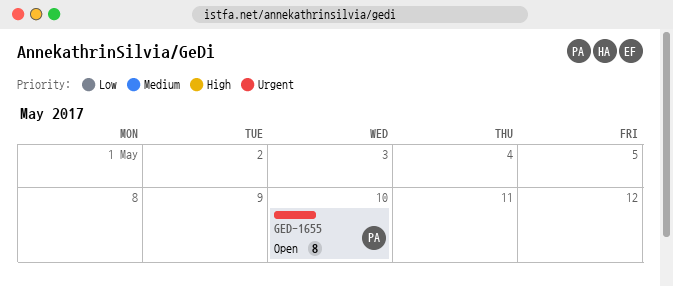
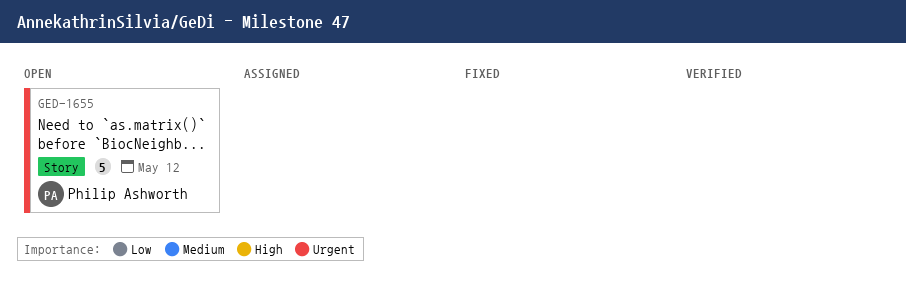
GED-1655, estimate: 8 -> 5
GED-1655, due: May 10 -> May 12

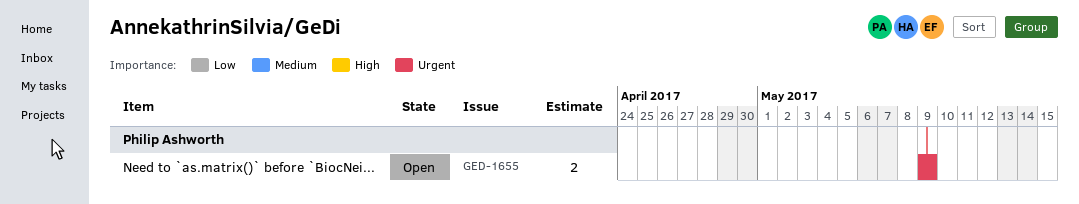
GED-1655, estimate: 5 -> 2
GED-1655, due: May 12 -> May 9

